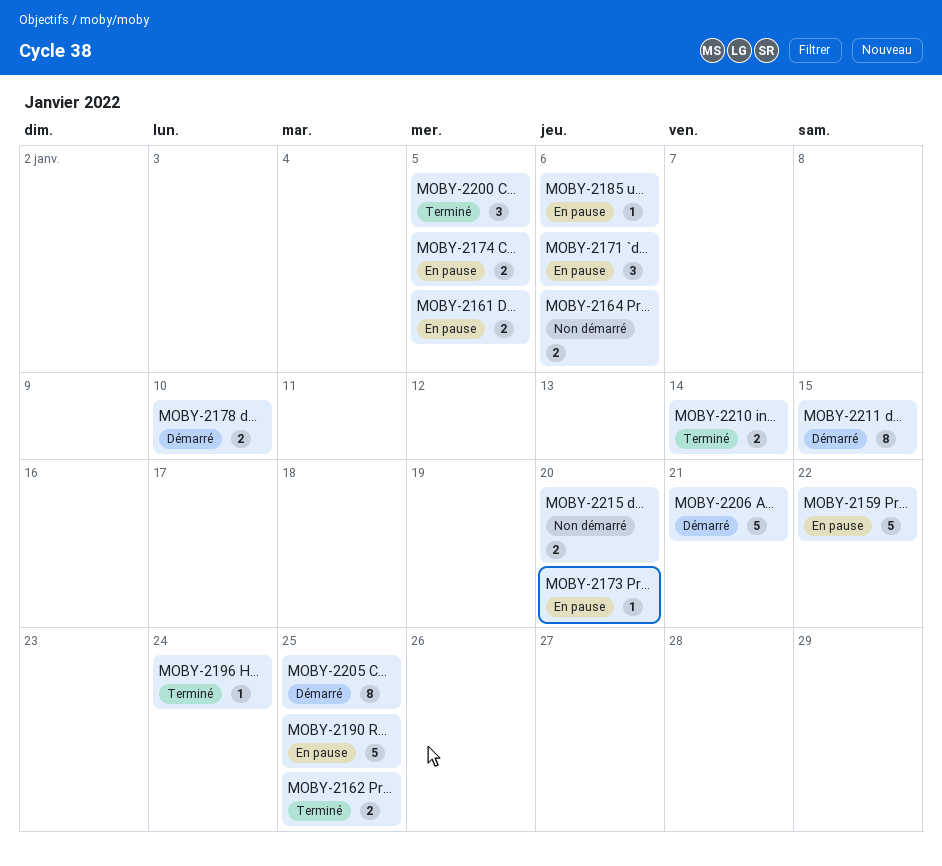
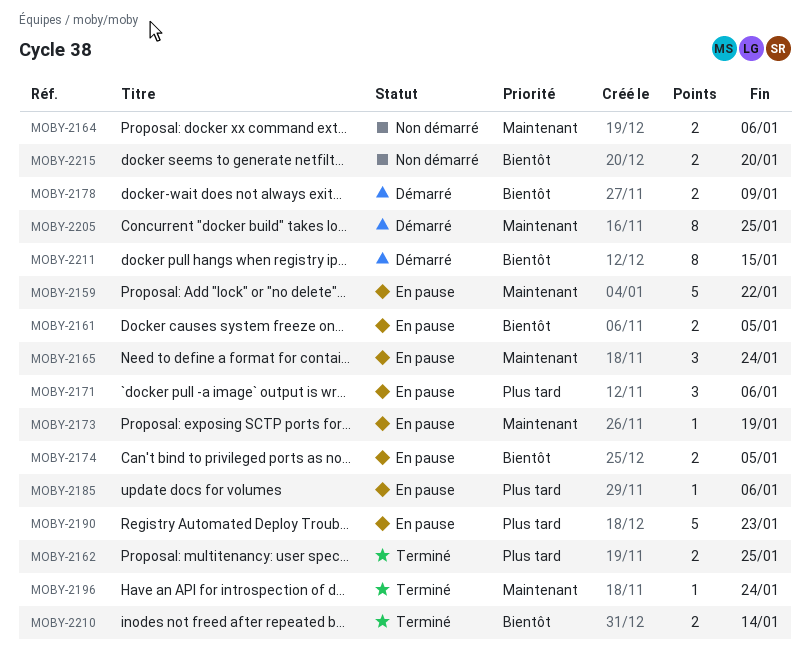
MOBY-2165: none -> present
MOBY-2173, due: Jan 20 -> Jan 19
MOBY-2178, due: Jan 10 -> Jan 9
MOBY-2190, due: Jan 25 -> Jan 23
MOBY-2200: present -> none
MOBY-2206: present -> none

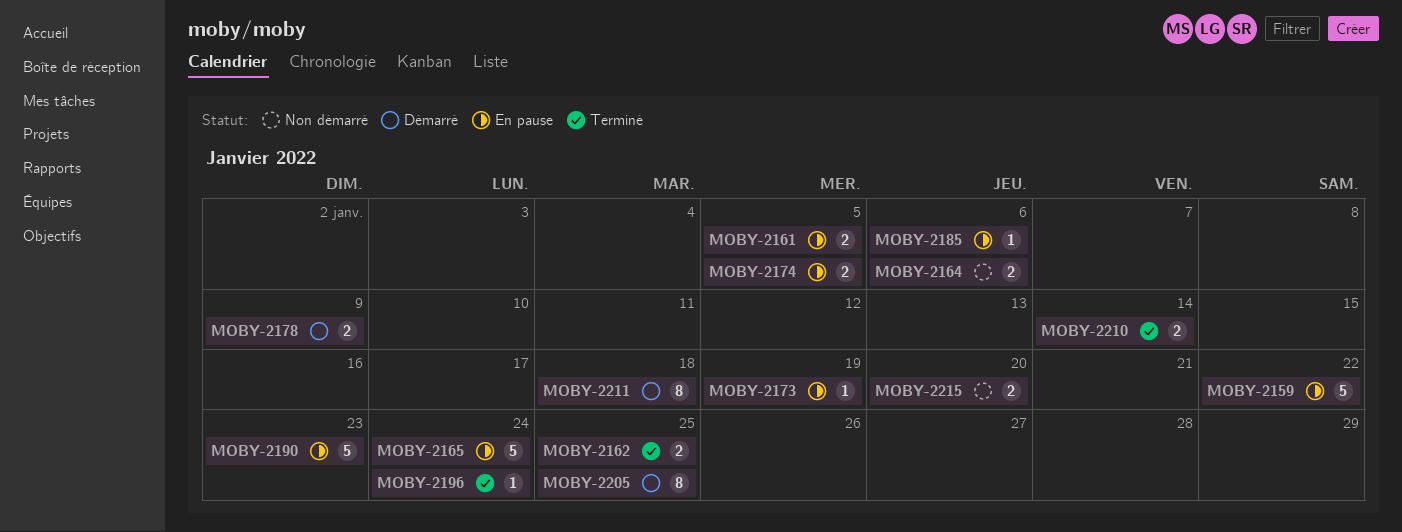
MOBY-2165, estimate: 3 -> 5
MOBY-2171: present -> none
MOBY-2211, due: Jan 15 -> Jan 18

